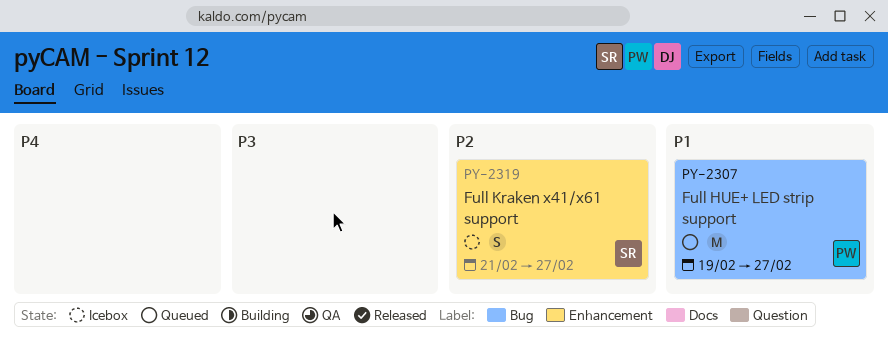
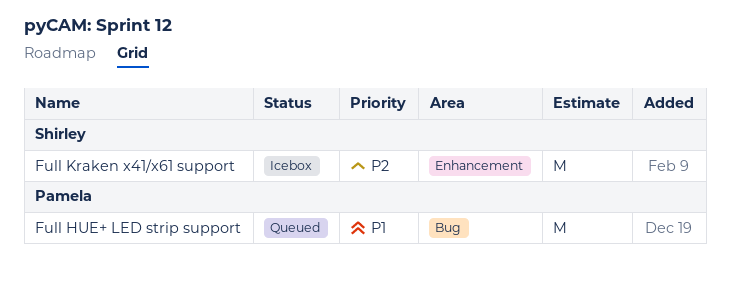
Full Kraken x41/x61 support, estimate: S -> M

